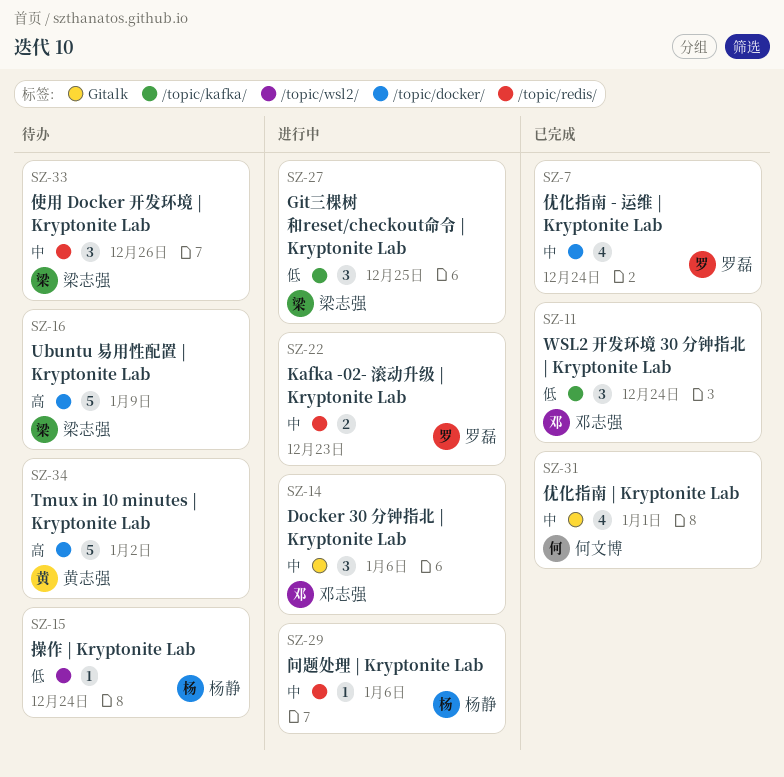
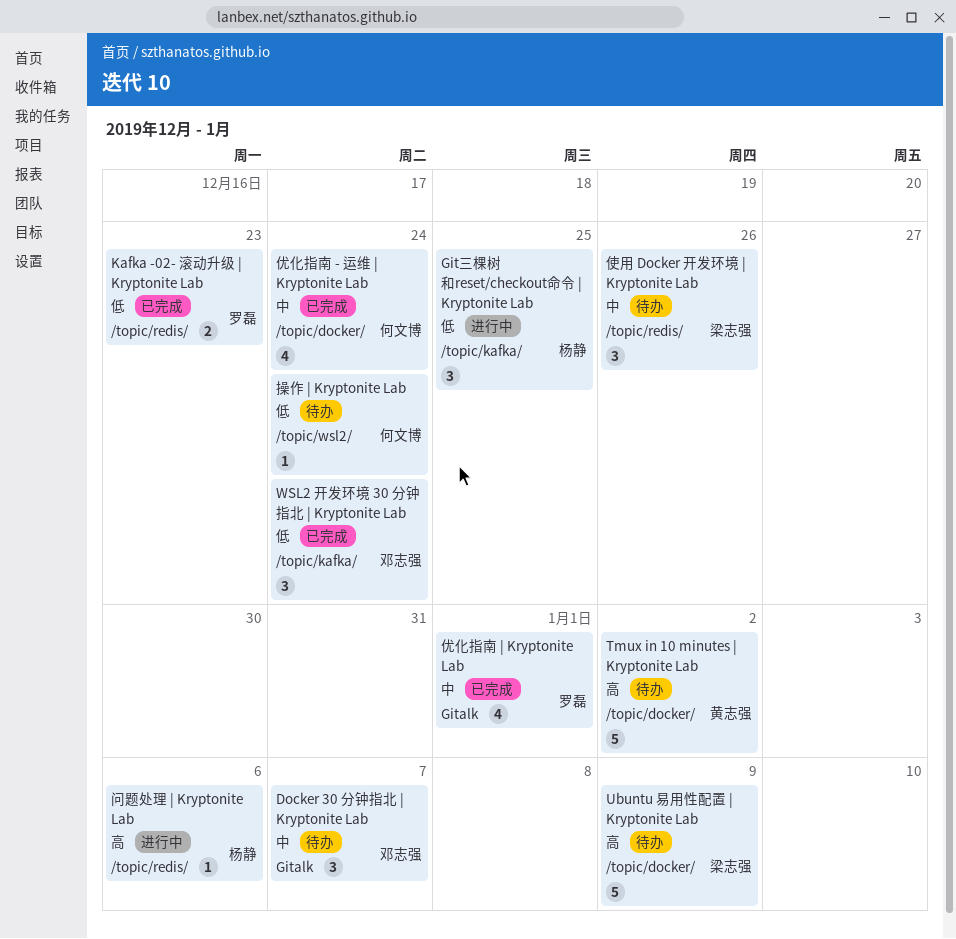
Docker 30 分钟指北 | Kryptonite Lab, status: 进行中 -> 待办
Docker 30 分钟指北 | Kryptonite Lab, due: Jan 6 -> Jan 7
Git三棵树和reset/checkout命令 | Kryptonite Lab, owner: 梁志强 -> 杨静
Kafka -02- 滚动升级 | Kryptonite Lab, status: 进行中 -> 已完成
Kafka -02- 滚动升级 | Kryptonite Lab, priority: 中 -> 低
优化指南 - 运维 | Kryptonite Lab, owner: 罗磊 -> 何文博
优化指南 | Kryptonite Lab, owner: 何文博 -> 罗磊
操作 | Kryptonite Lab, owner: 杨静 -> 何文博
问题处理 | Kryptonite Lab, priority: 中 -> 高

